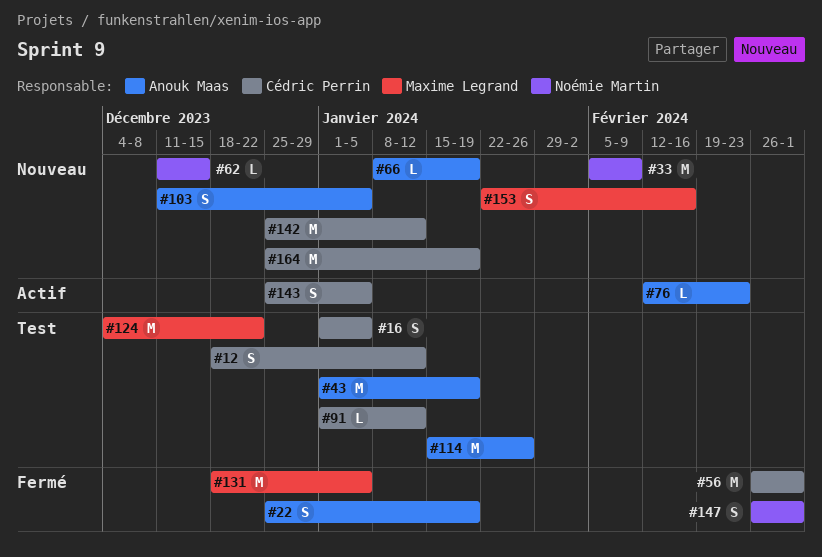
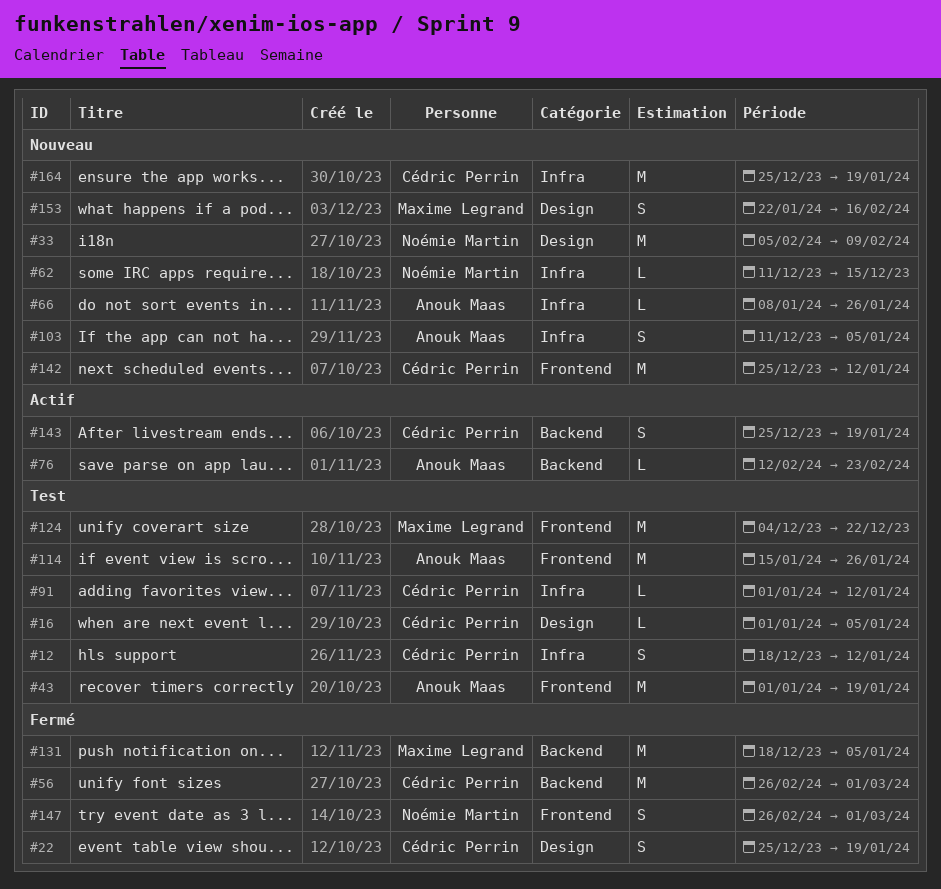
#16, estimate: S -> L
#22, owner: Anouk Maas -> Cédric Perrin
#66, due: Jan 19 -> Jan 26
#143, due: Jan 5 -> Jan 19

